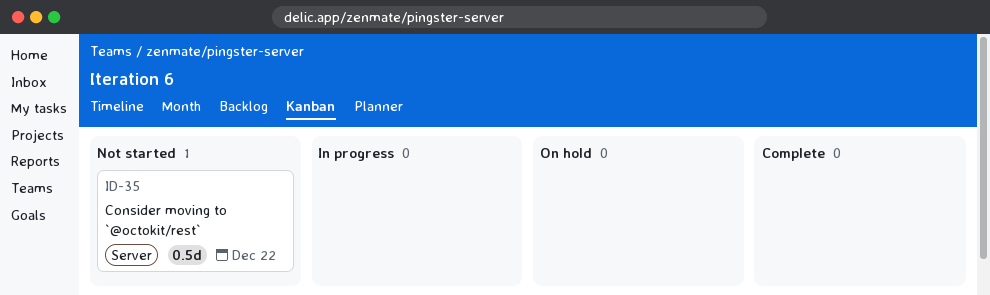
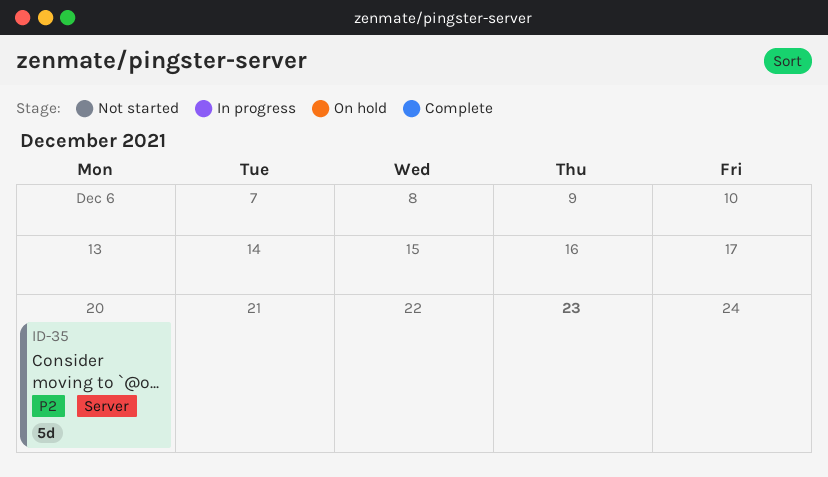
ID-35, estimate: 0.5d -> 5d
ID-35, due: Dec 22 -> Dec 20

